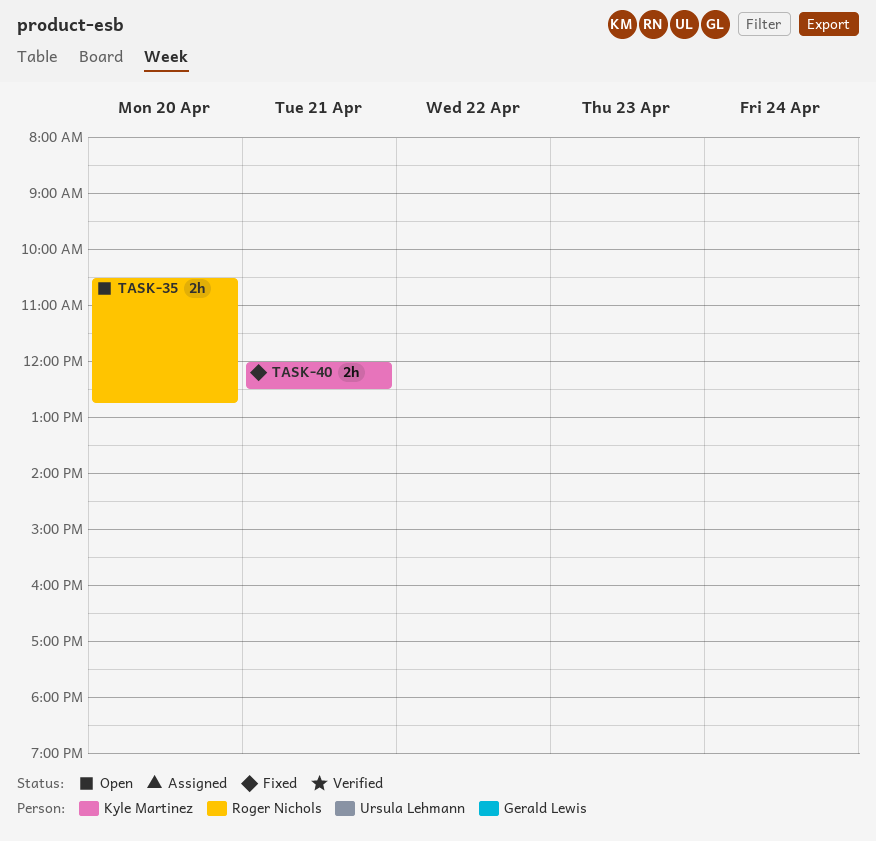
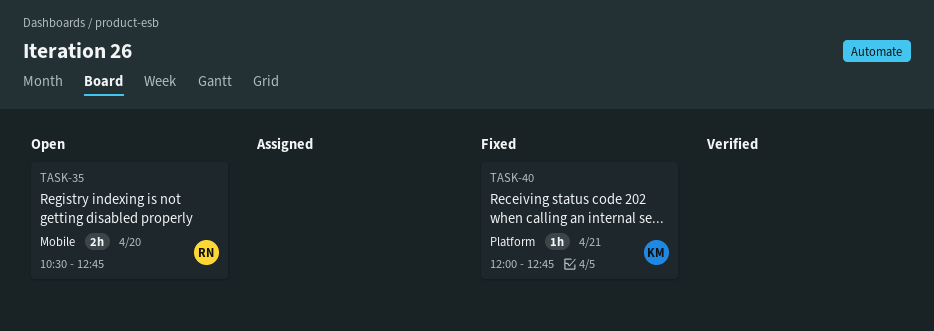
TASK-40, estimate: 2h -> 1h
TASK-40, ends: 12:30 -> 12:45

